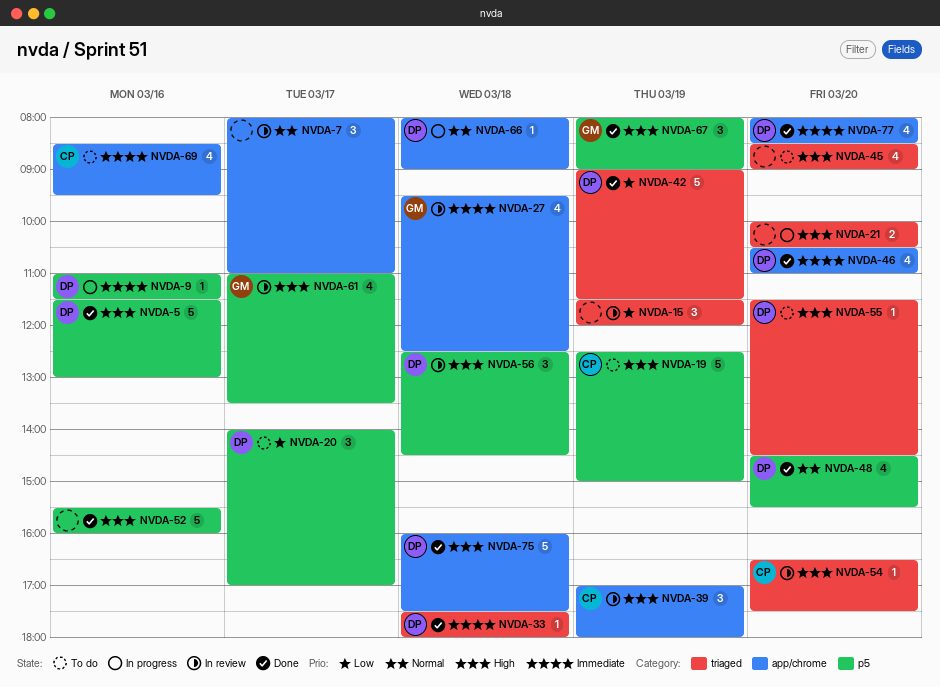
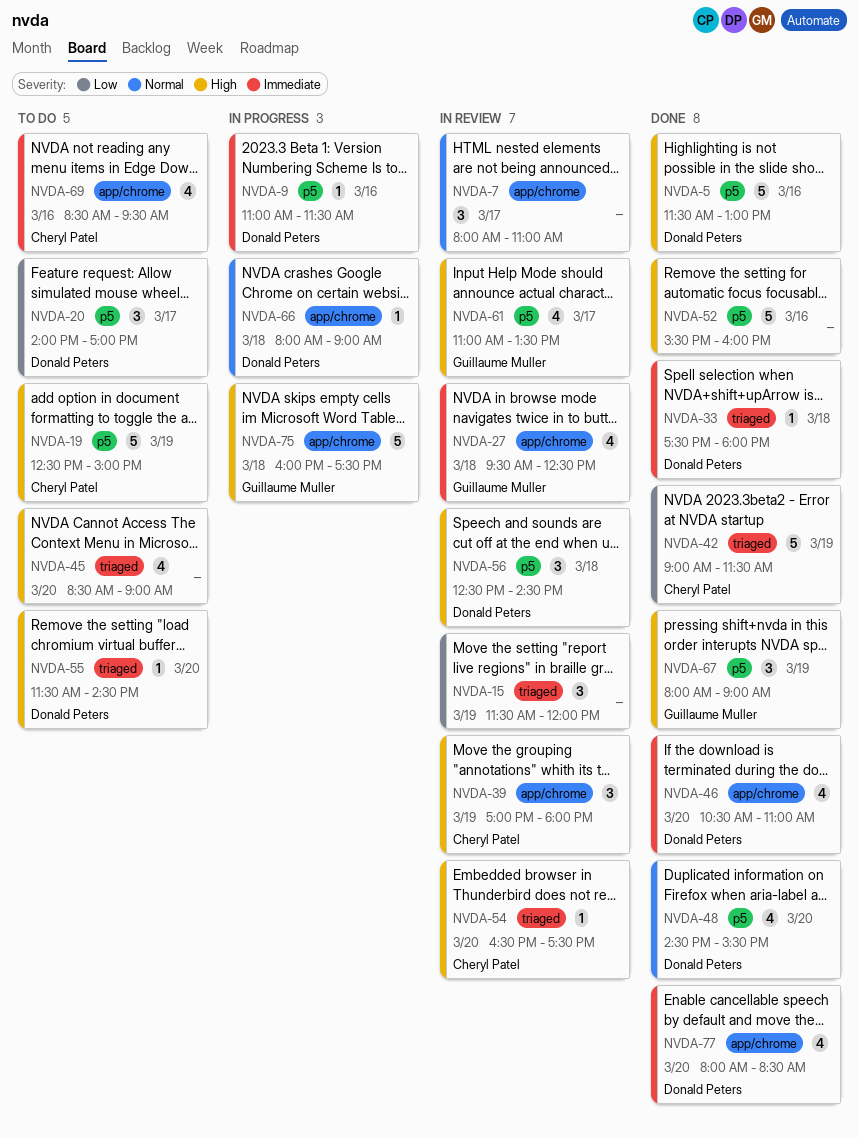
NVDA-21: present -> none
NVDA-42, owner: Donald Peters -> Cheryl Patel
NVDA-75, status: Done -> In progress
NVDA-75, owner: Donald Peters -> Guillaume Muller

